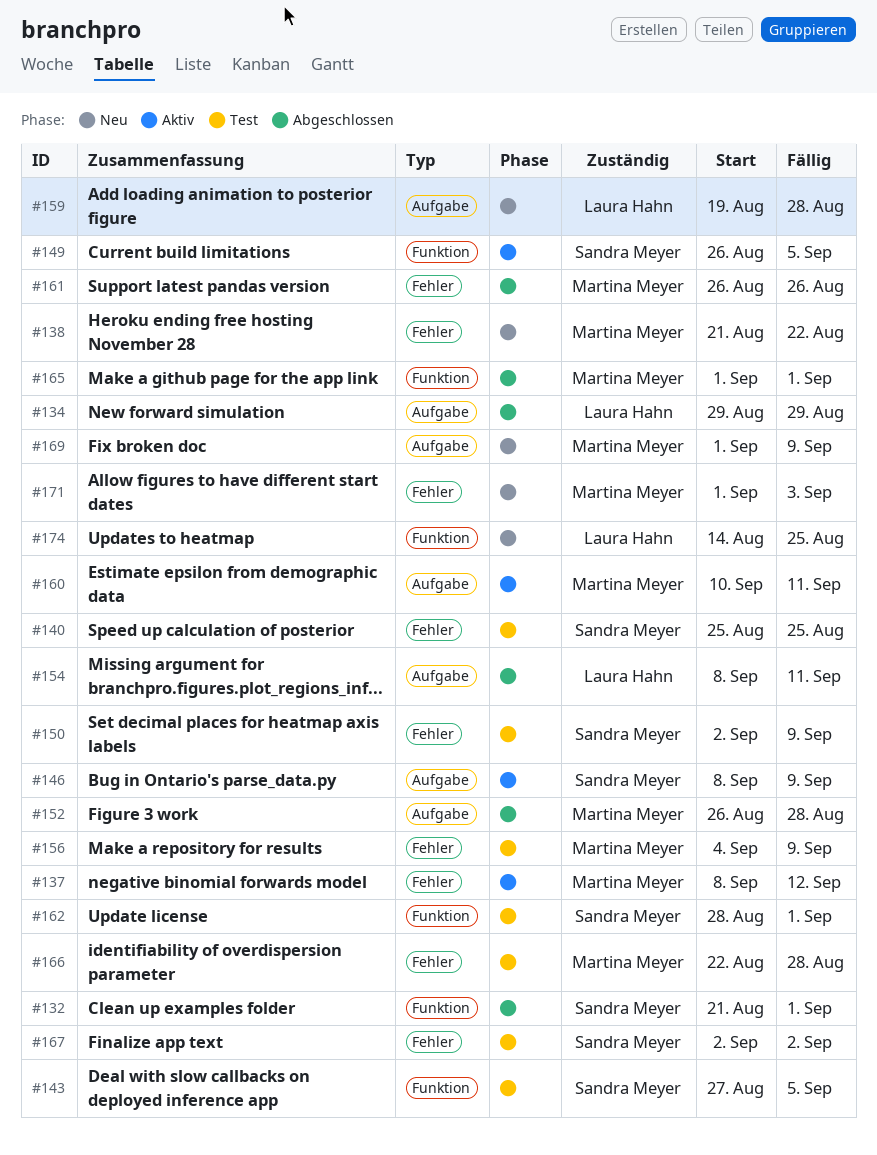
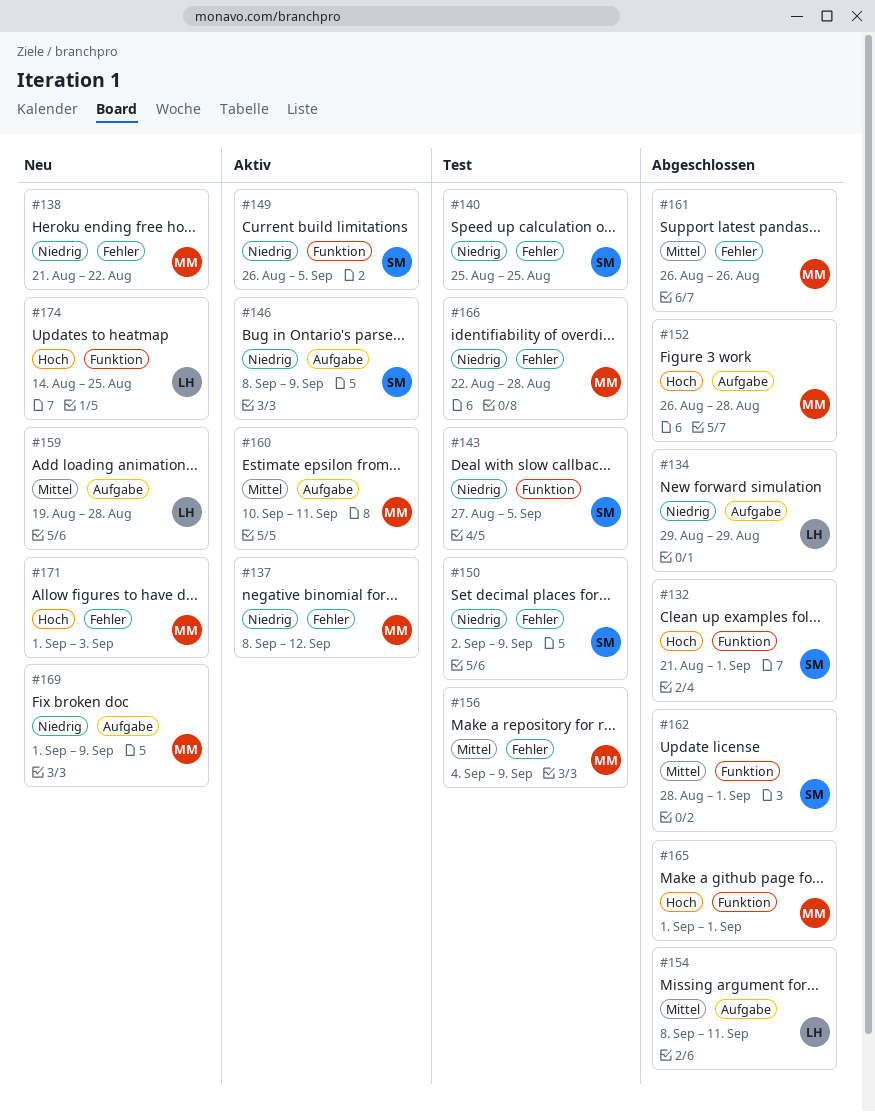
#162, status: Test -> Abgeschlossen
#167: present -> none

